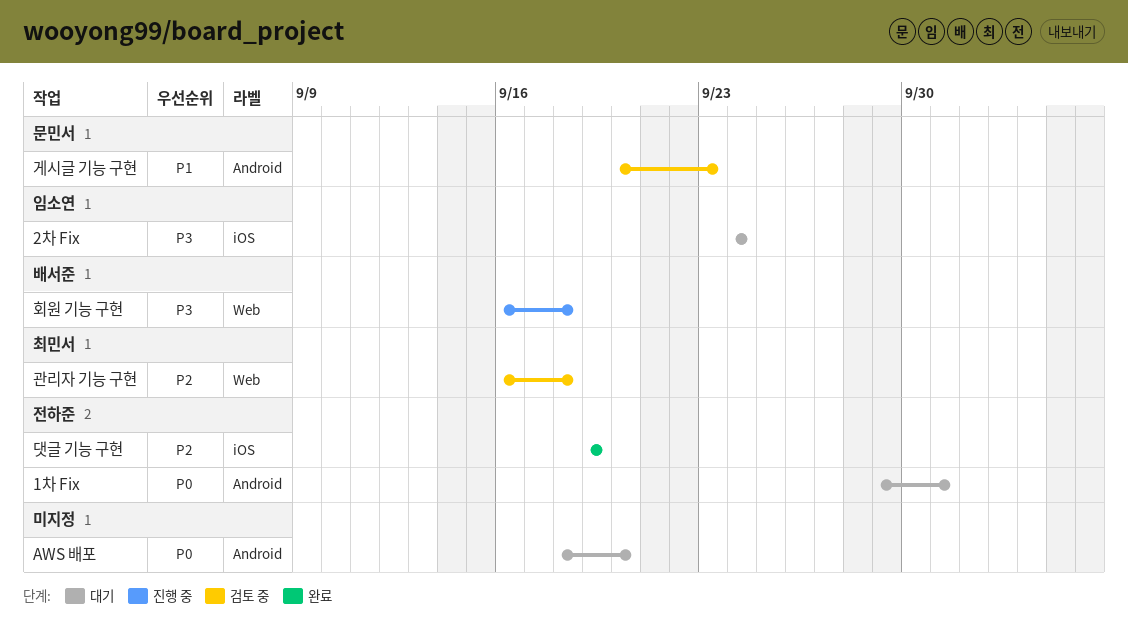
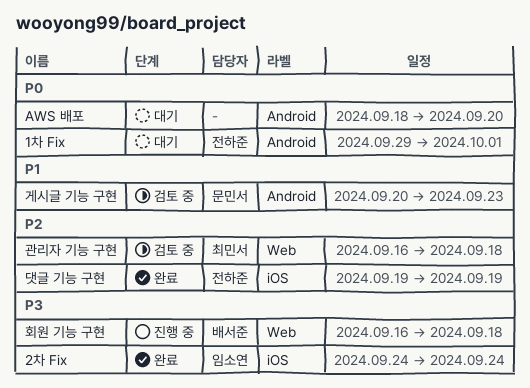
2차 Fix, status: 대기 -> 완료

